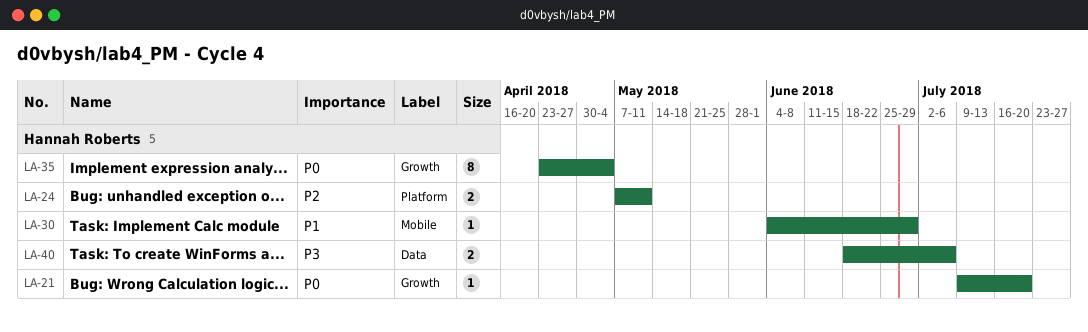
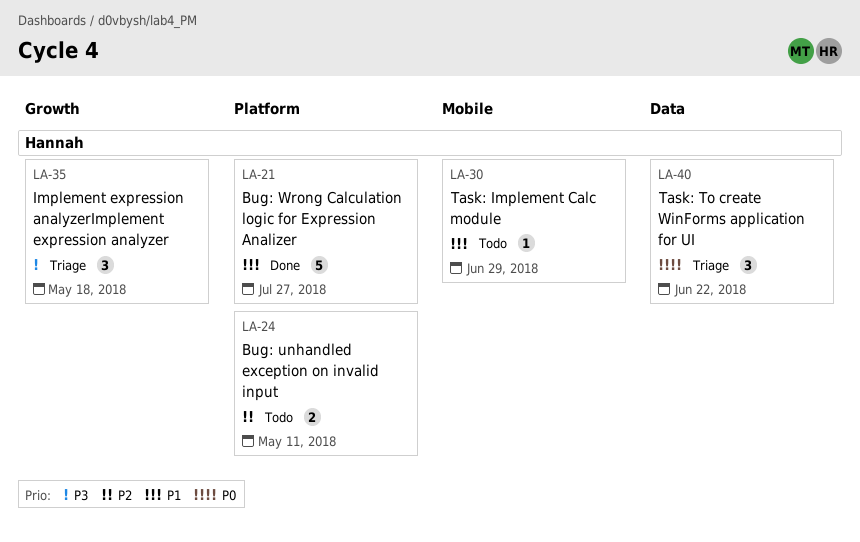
LA-21, priority: P0 -> P1
LA-21, label: Growth -> Platform
LA-21, estimate: 1 -> 5
LA-21, due: Jul 20 -> Jul 27
LA-35, priority: P0 -> P3
LA-35, estimate: 8 -> 3
LA-35, due: May 4 -> May 18
LA-40, priority: P3 -> P0
LA-40, estimate: 2 -> 3
LA-40, due: Jul 6 -> Jun 22

